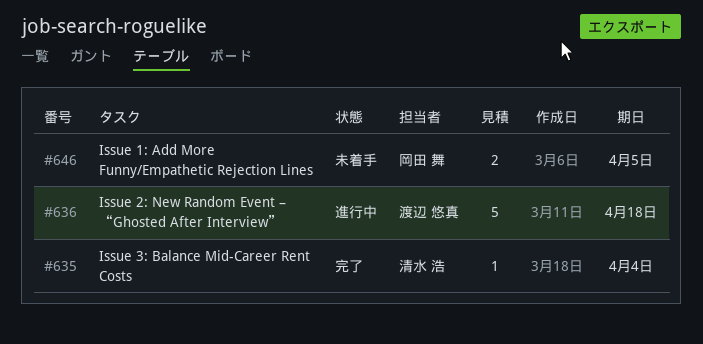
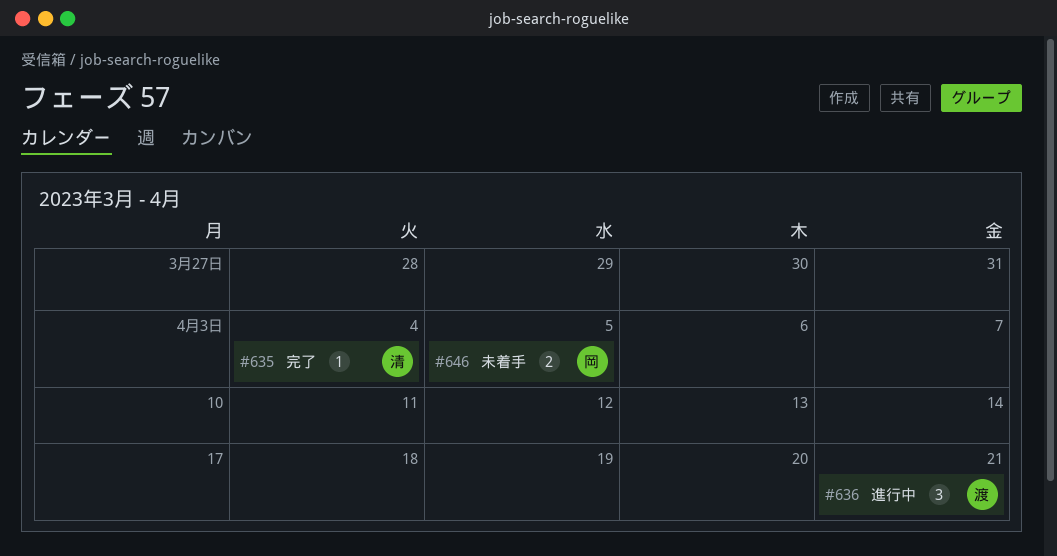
#636, estimate: 5 -> 3
#636, due: Apr 18 -> Apr 21

